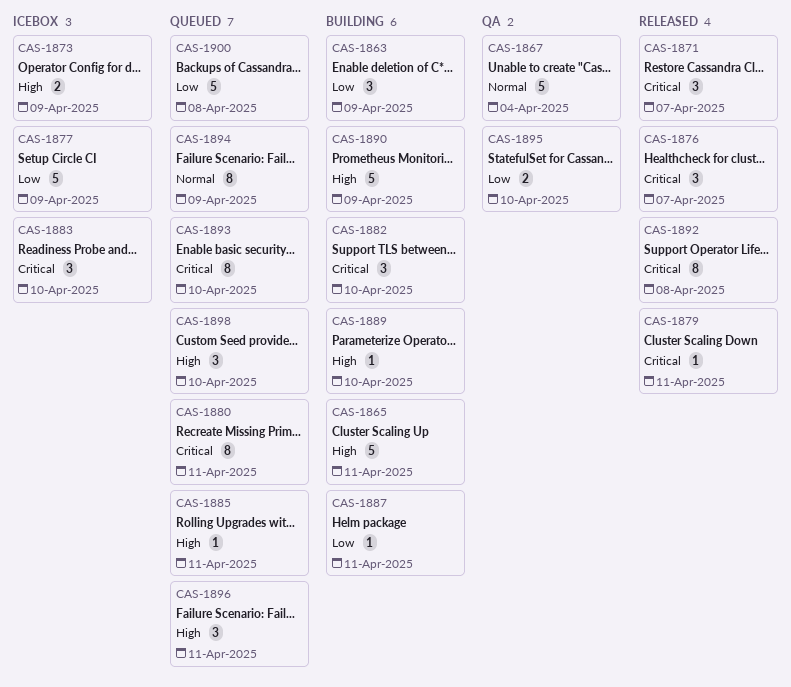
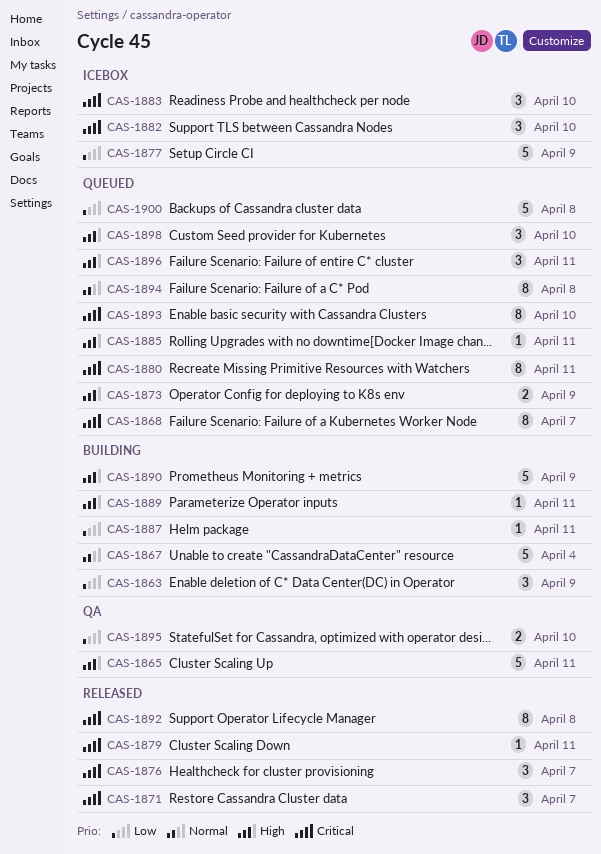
CAS-1865, status: Building -> QA
CAS-1867, status: QA -> Building
CAS-1868: none -> present
CAS-1873, status: Icebox -> Queued
CAS-1882, status: Building -> Icebox
CAS-1889, due: Apr 10 -> Apr 11
CAS-1894, due: Apr 9 -> Apr 8

